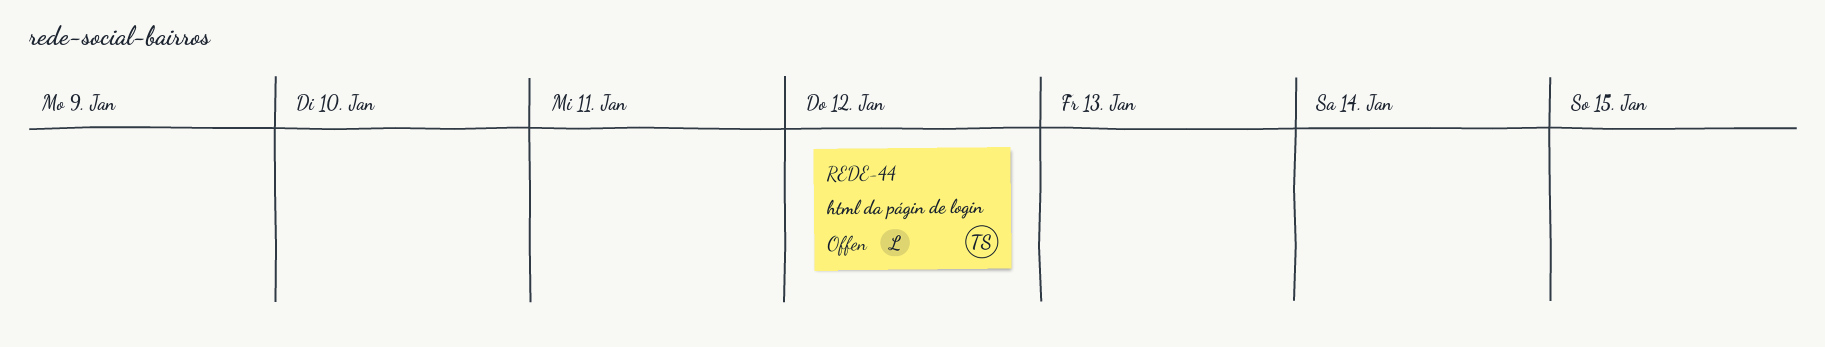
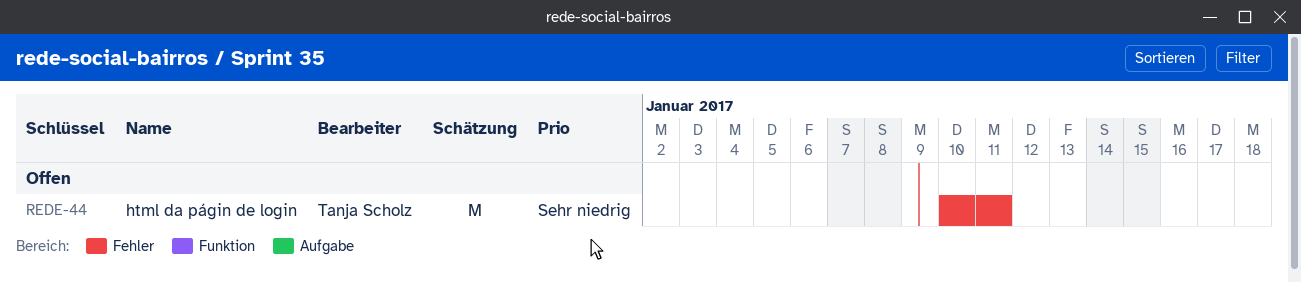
REDE-44, estimate: L -> M
REDE-44, due: Jan 12 -> Jan 11

